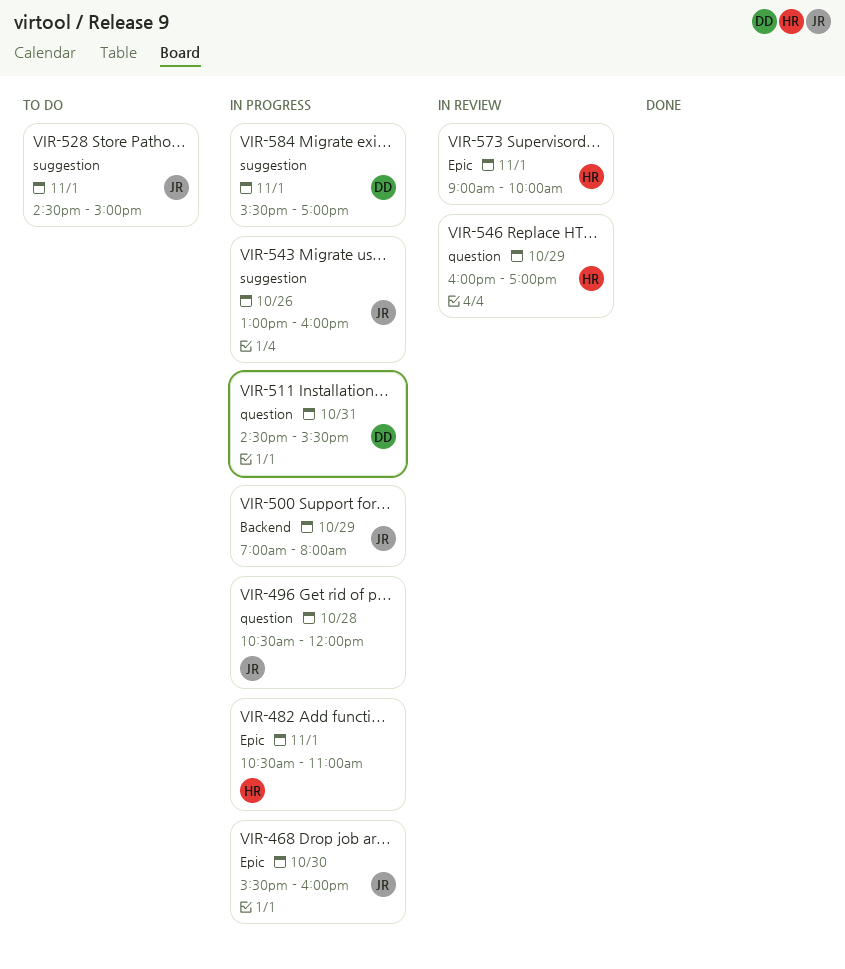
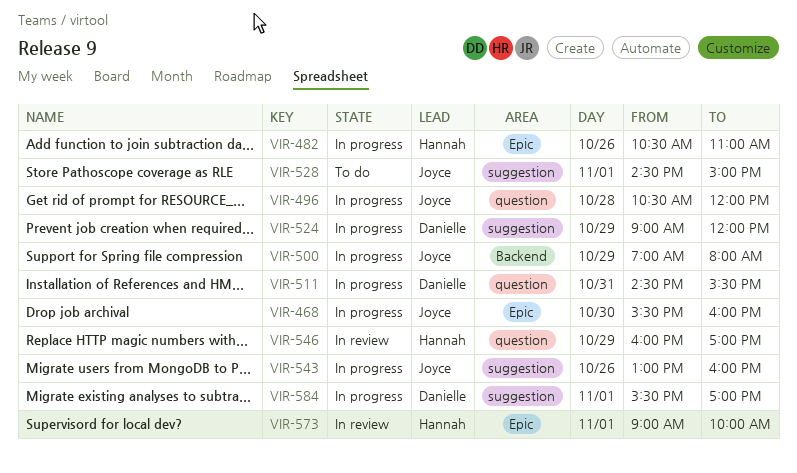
VIR-482, day: Nov 1 -> Oct 26
VIR-524: none -> present

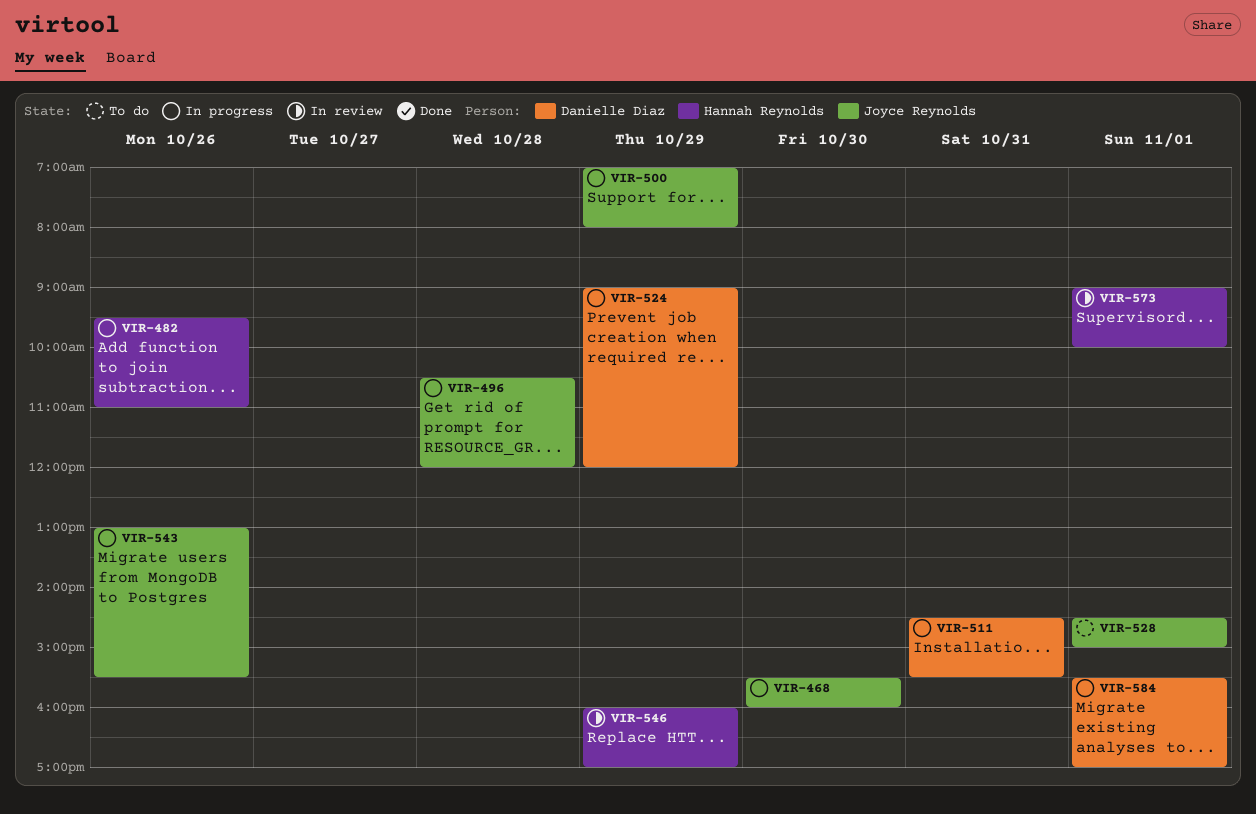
VIR-482, begins: 10:30 -> 09:30
VIR-543, ends: 16:00 -> 15:30

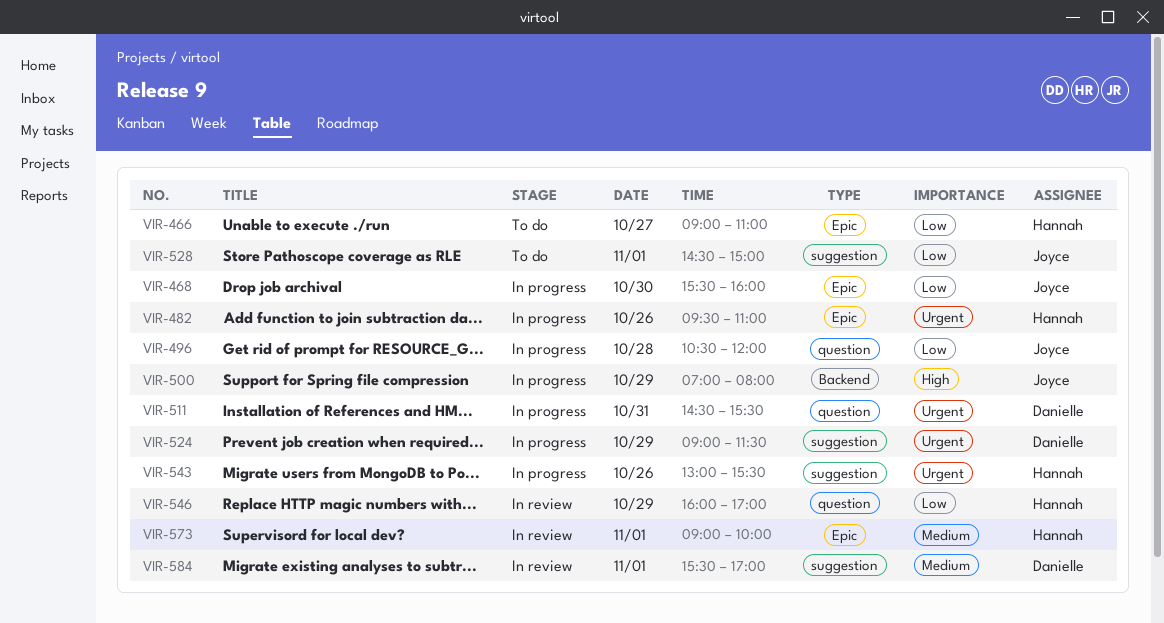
VIR-466: none -> present
VIR-524, ends: 12:00 -> 11:30
VIR-543, owner: Joyce Reynolds -> Hannah Reynolds
VIR-584, status: In progress -> In review

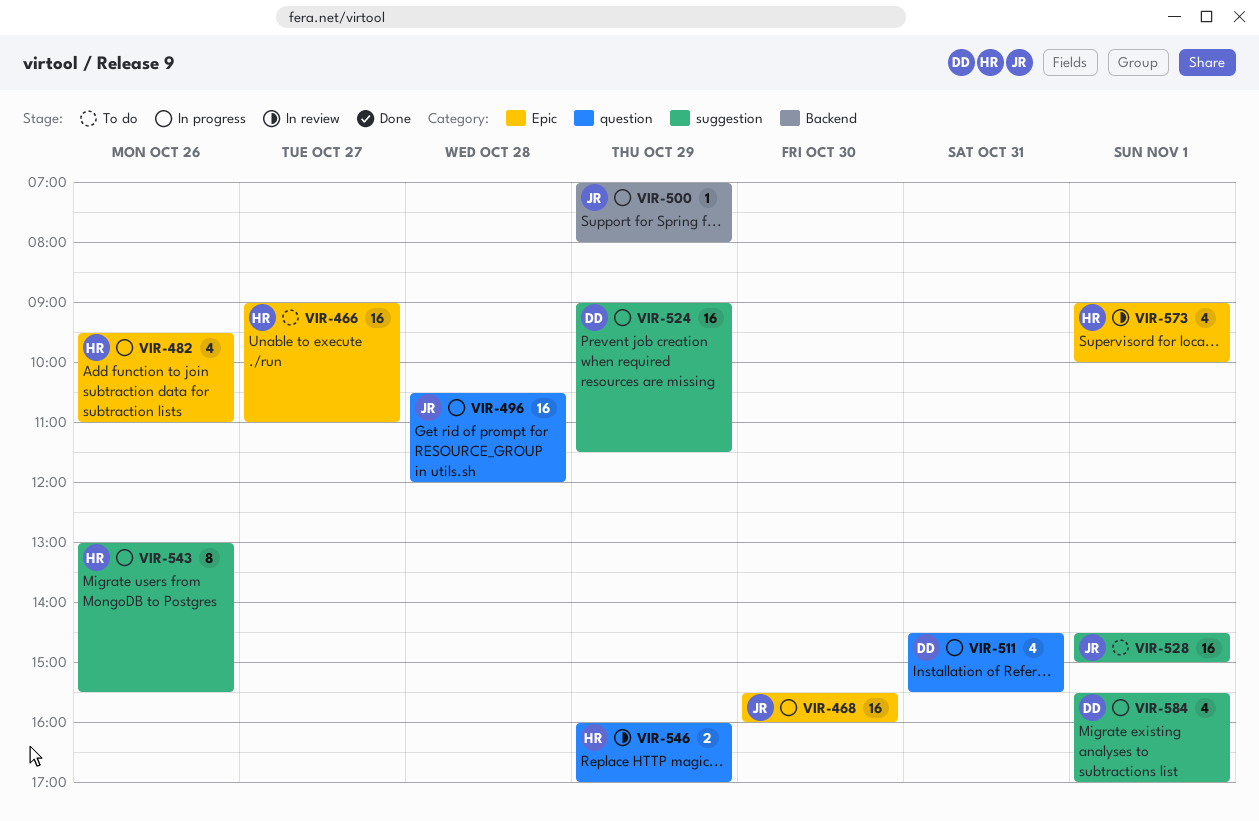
VIR-584, status: In review -> In progress

